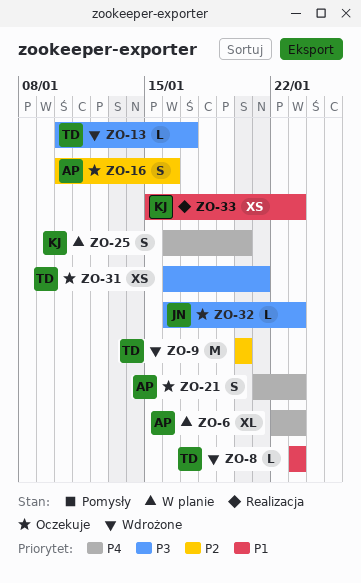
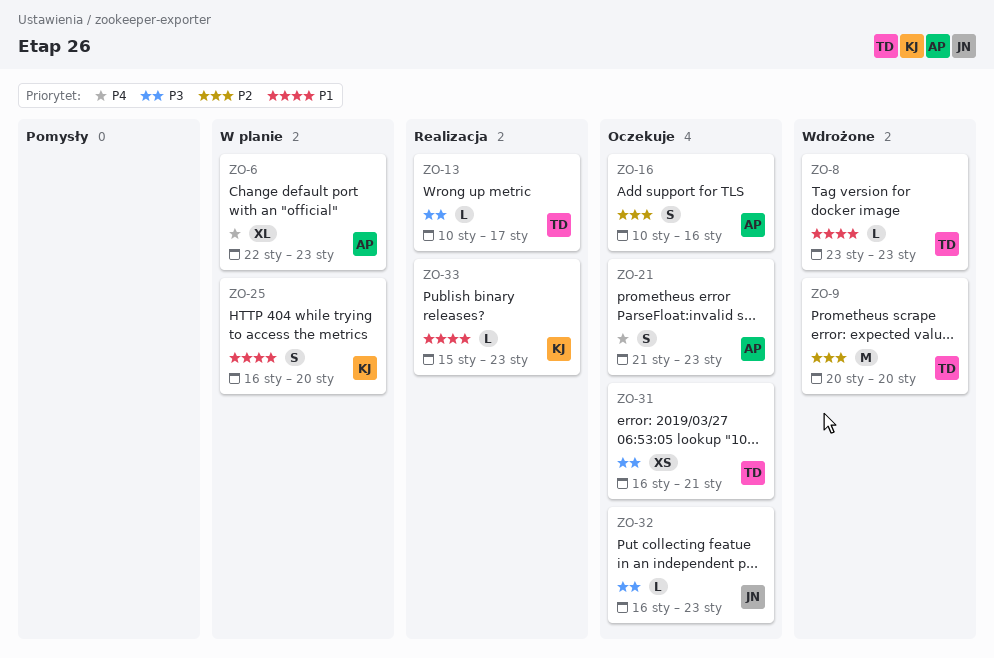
ZO-13, status: Wdrożone -> Realizacja
ZO-25, priority: P4 -> P1
ZO-33, estimate: XS -> L

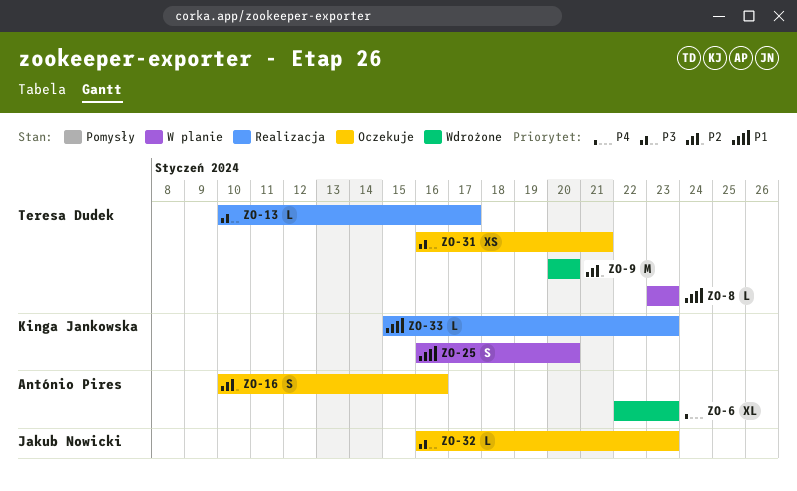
ZO-6, status: W planie -> Wdrożone
ZO-8, status: Wdrożone -> W planie
ZO-21: present -> none

